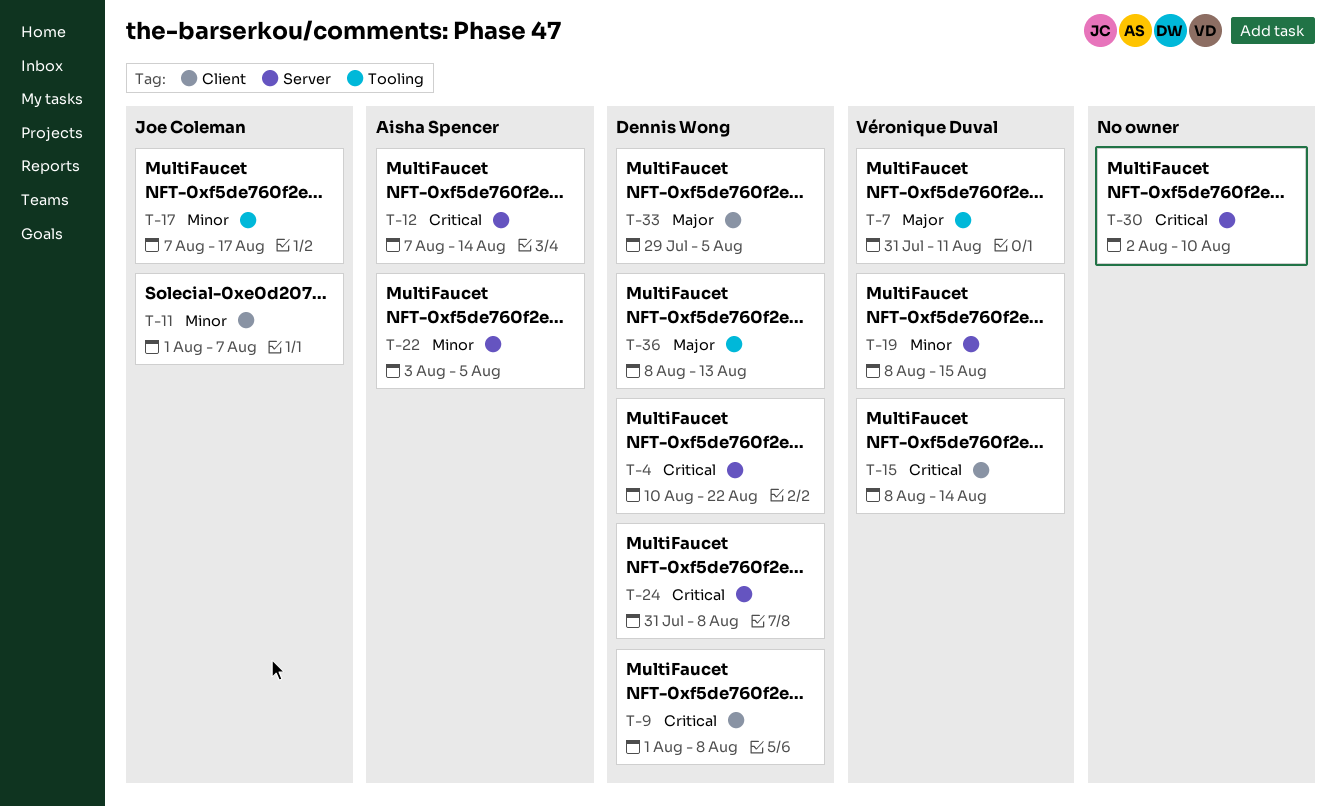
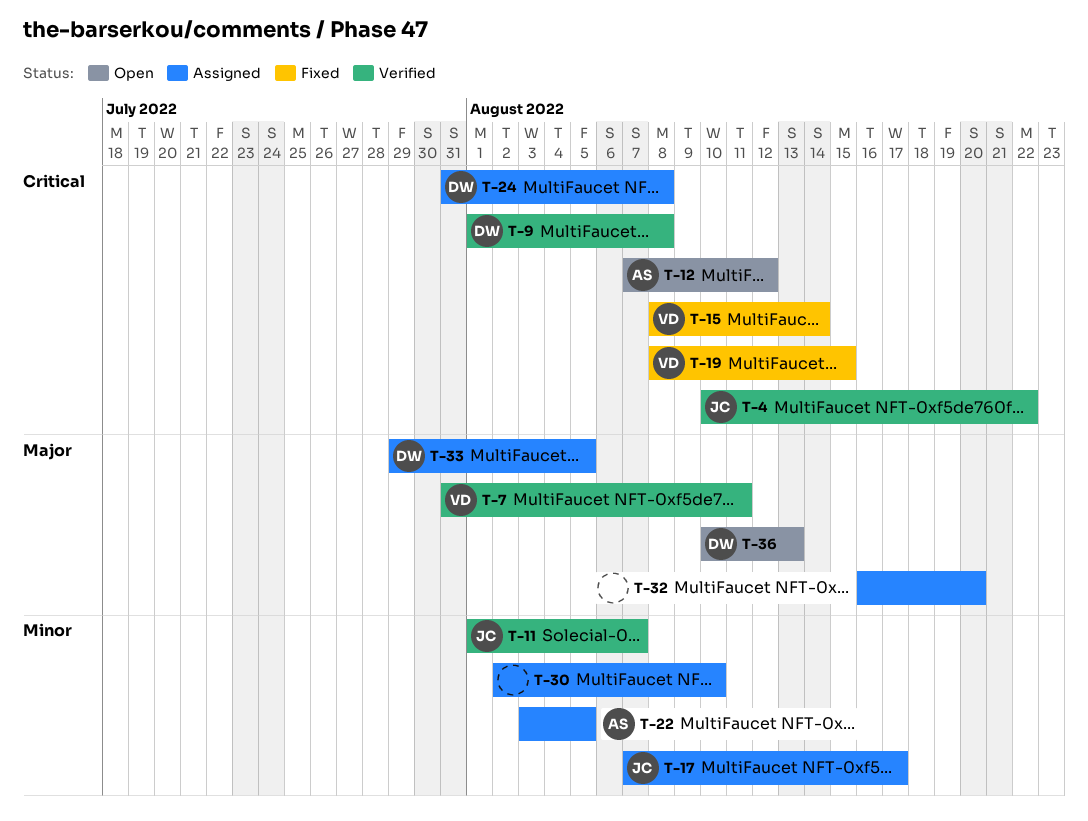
T-4, owner: Dennis Wong -> Joe Coleman
T-12, due: Aug 14 -> Aug 12
T-19, priority: Minor -> Critical
T-30, priority: Critical -> Minor
T-32: none -> present
T-36, start: Aug 8 -> Aug 10

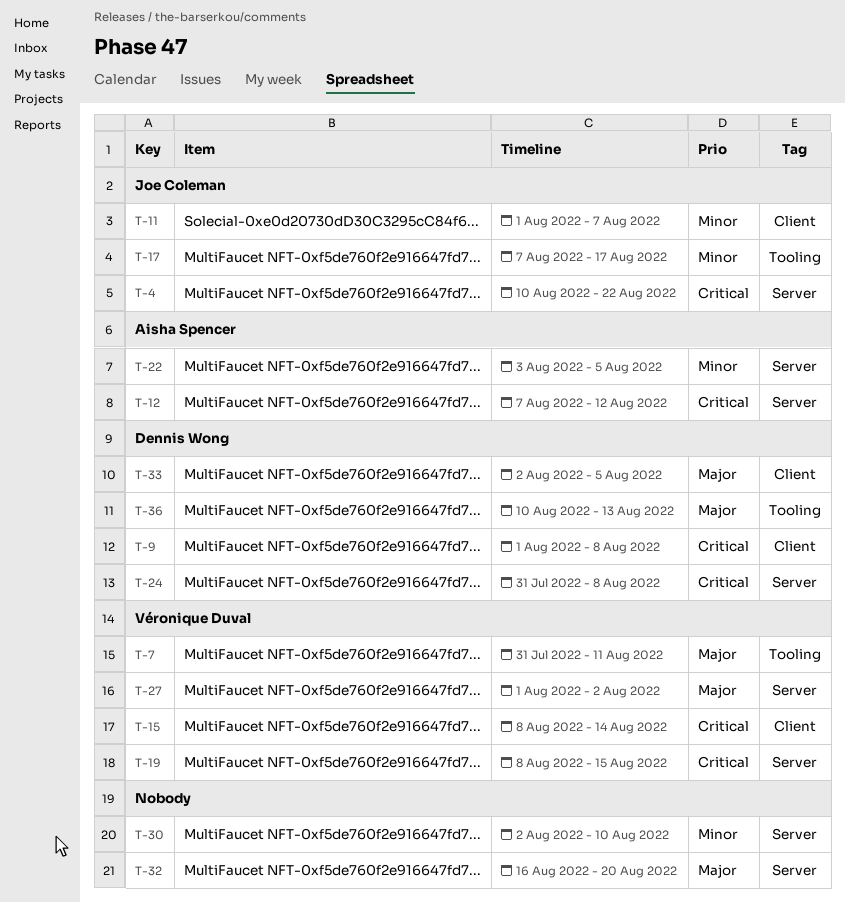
T-27: none -> present
T-33, start: Jul 29 -> Aug 2

